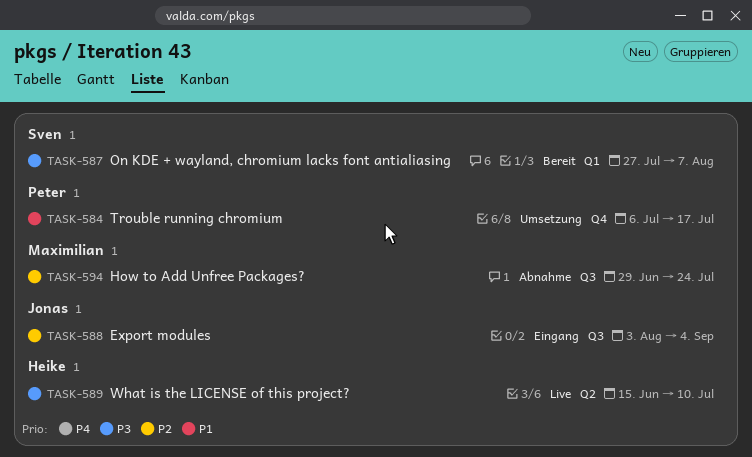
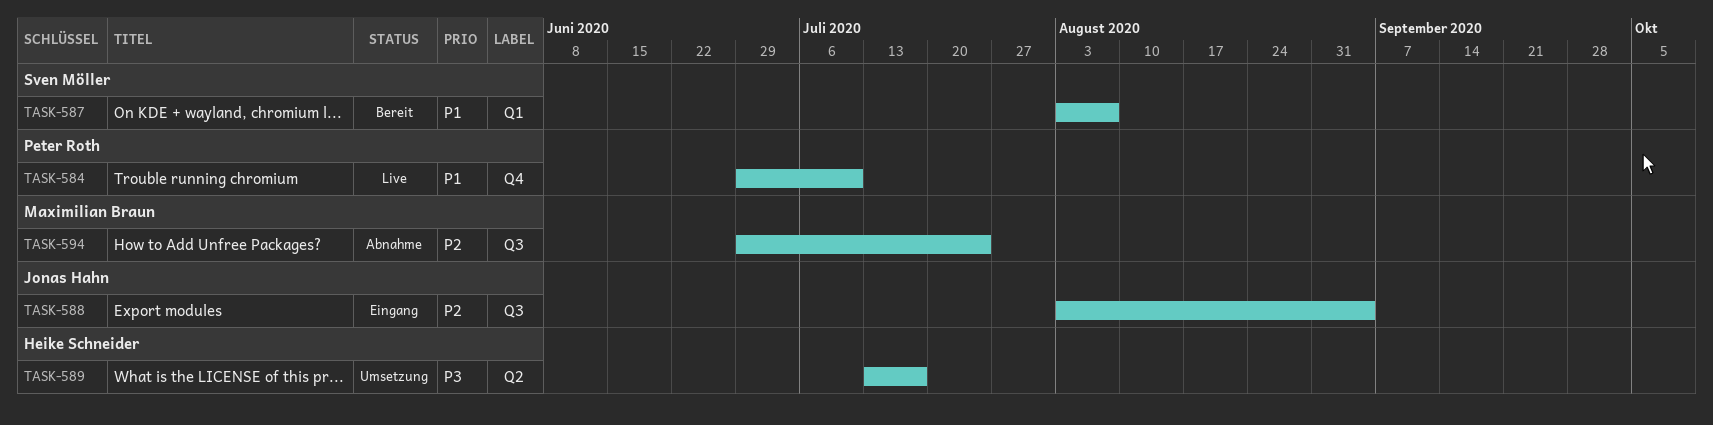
TASK-584, status: Umsetzung -> Live
TASK-584, start: Jul 6 -> Jun 29
TASK-584, due: Jul 17 -> Jul 10
TASK-587, priority: P3 -> P1
TASK-587, start: Jul 27 -> Aug 3
TASK-589, status: Live -> Umsetzung
TASK-589, start: Jun 15 -> Jul 13
TASK-589, due: Jul 10 -> Jul 17

